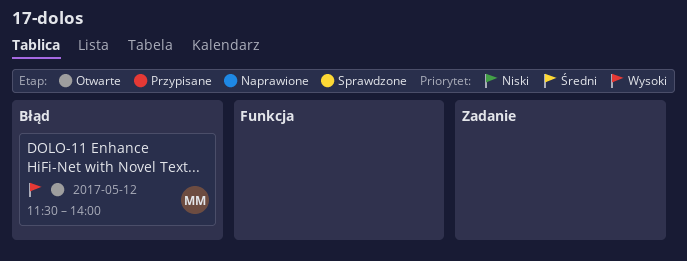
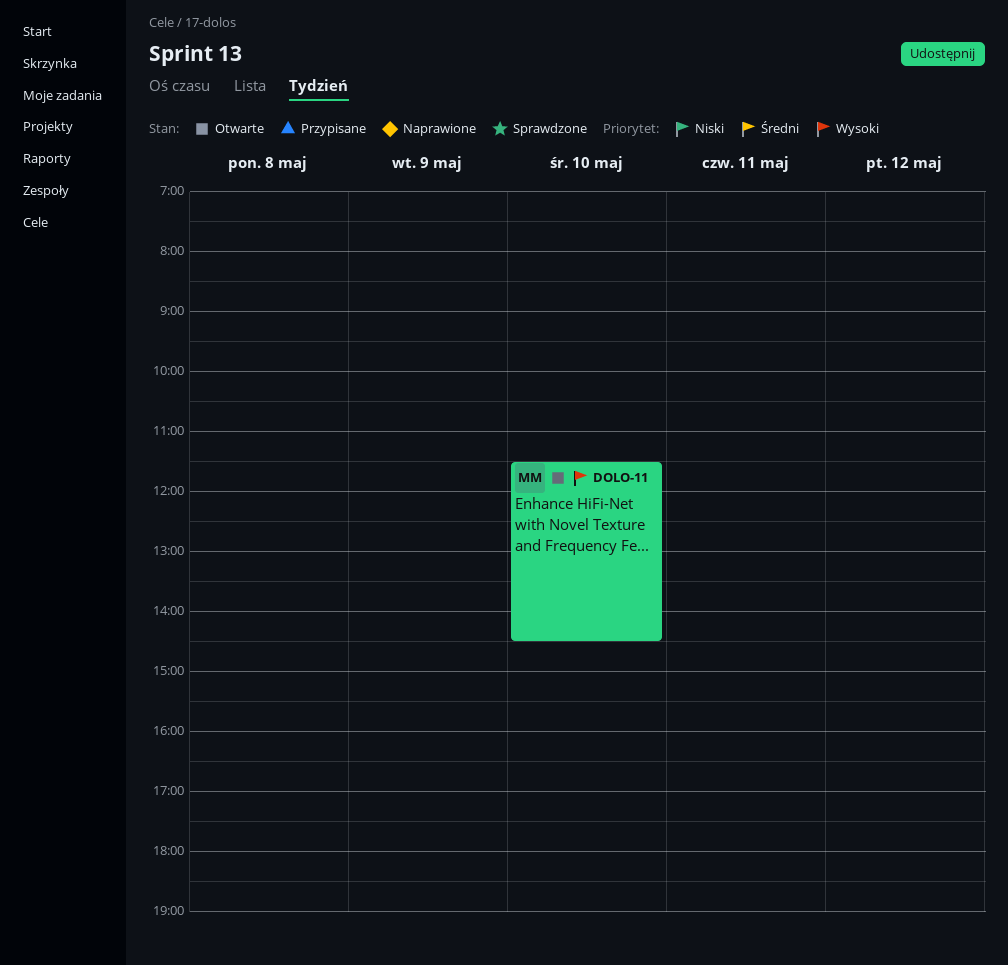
DOLO-11, day: May 12 -> May 10
DOLO-11, ends: 14:00 -> 14:30

